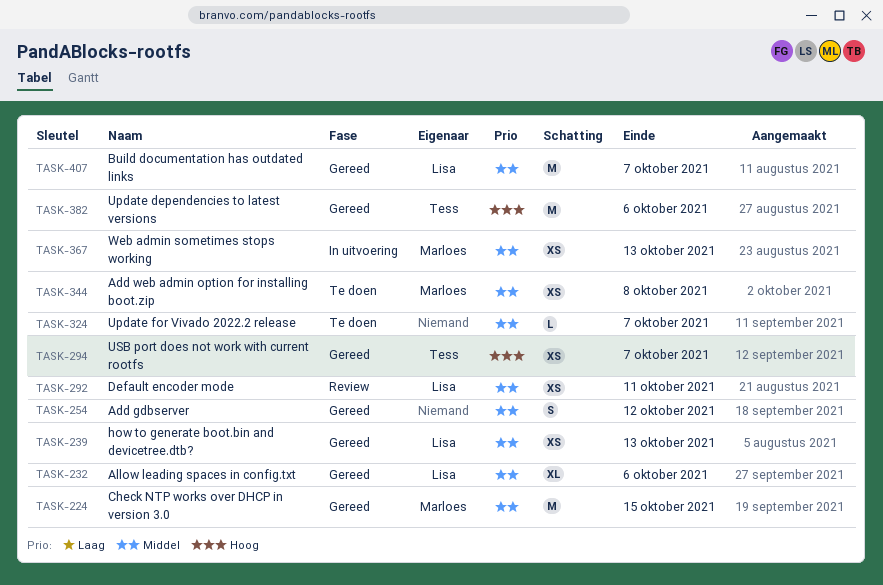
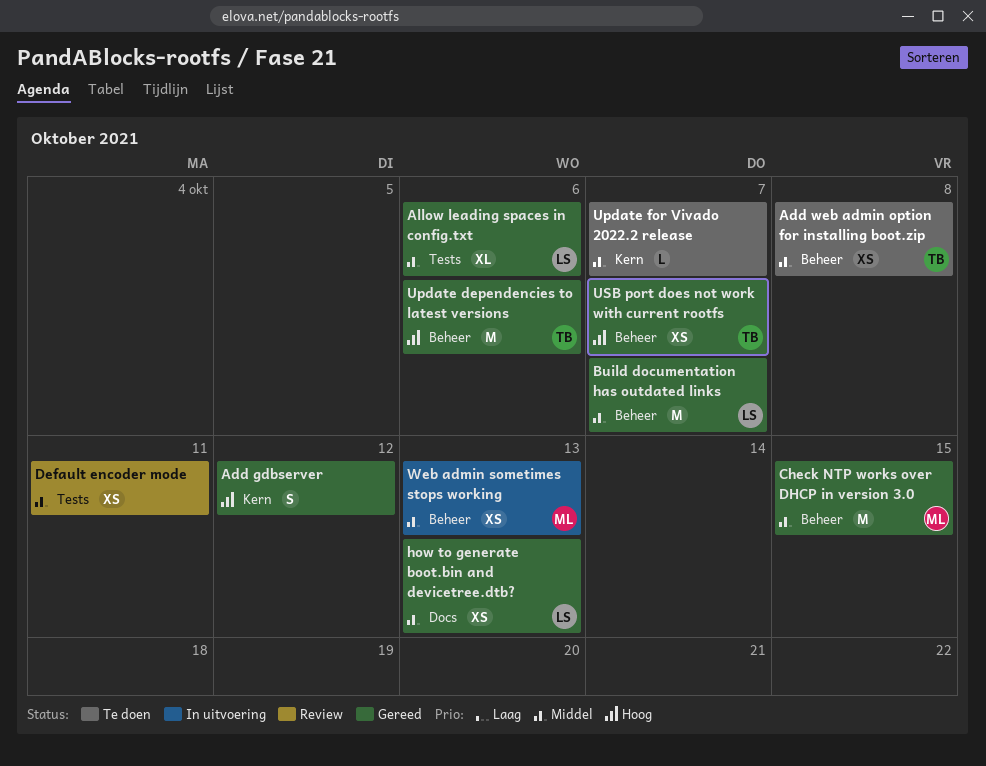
Add gdbserver, priority: Middel -> Hoog
Add web admin option for installing boot.zip, owner: Marloes -> Tess
Default encoder mode, owner: Lisa -> none

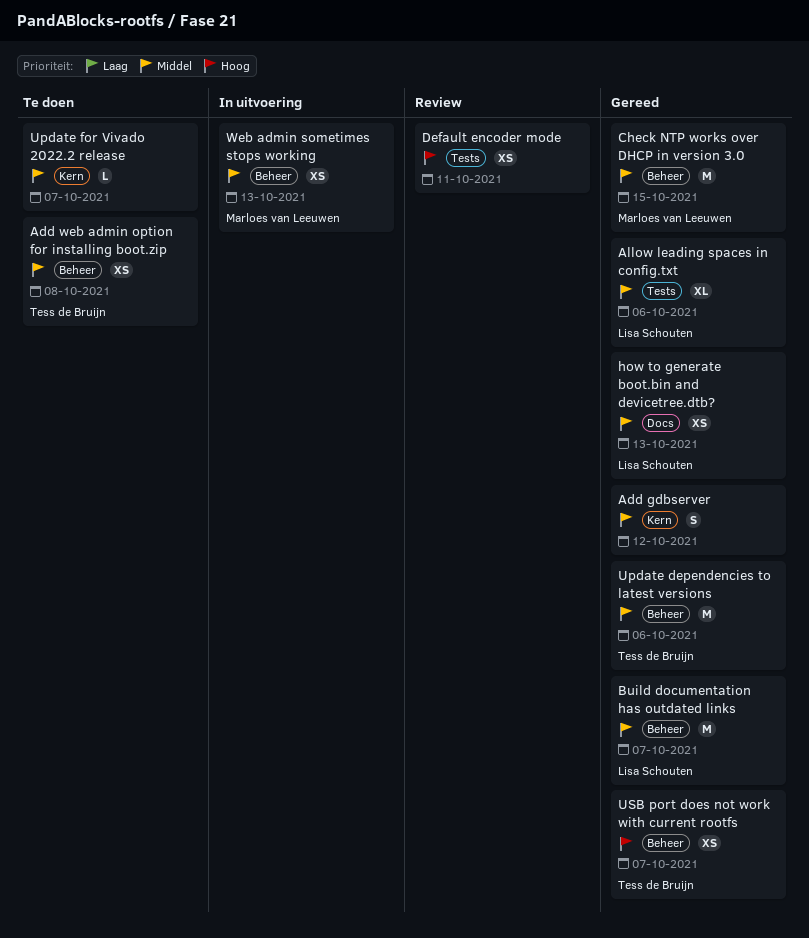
Add gdbserver, priority: Hoog -> Middel
Default encoder mode, priority: Middel -> Hoog
Update dependencies to latest versions, priority: Hoog -> Middel

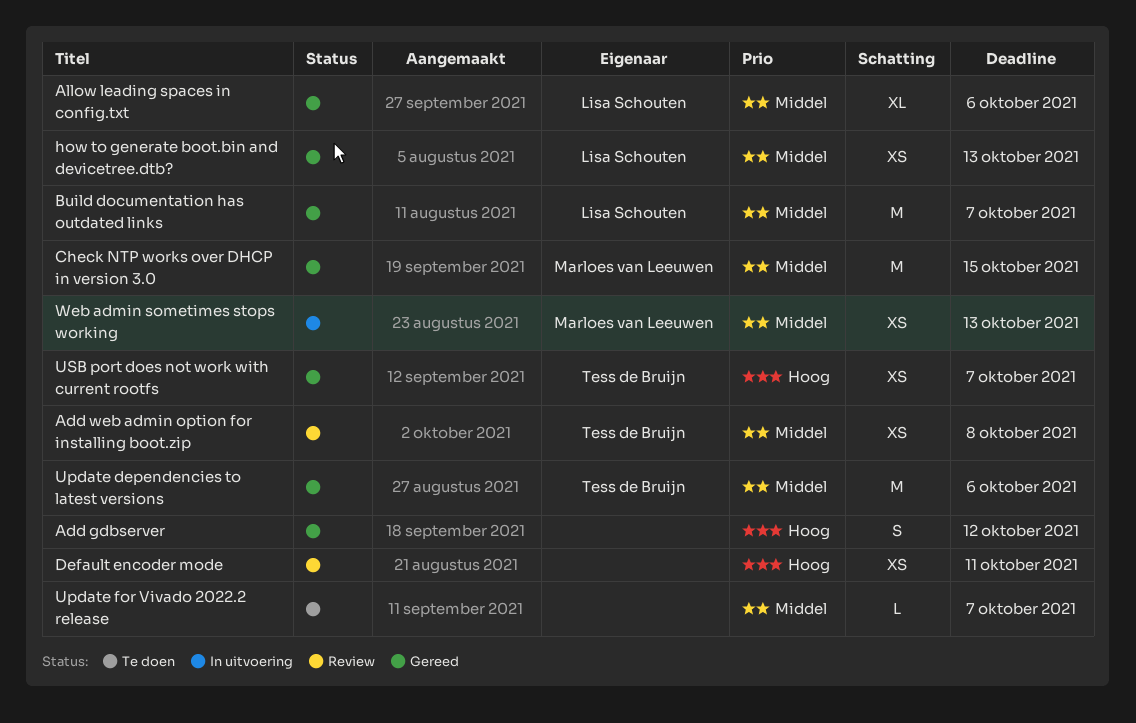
Add gdbserver, priority: Middel -> Hoog
Add web admin option for installing boot.zip, status: Te doen -> Review

